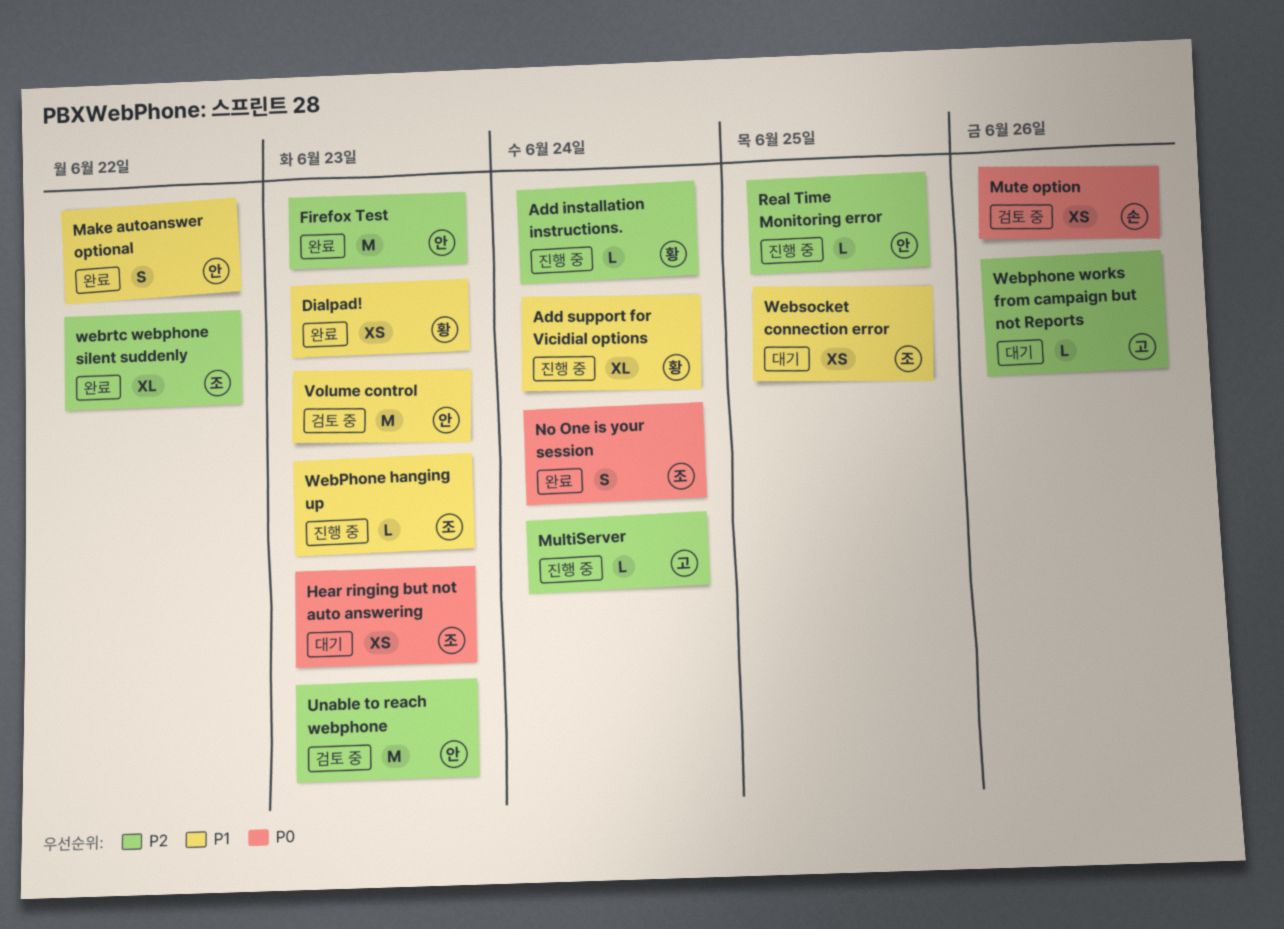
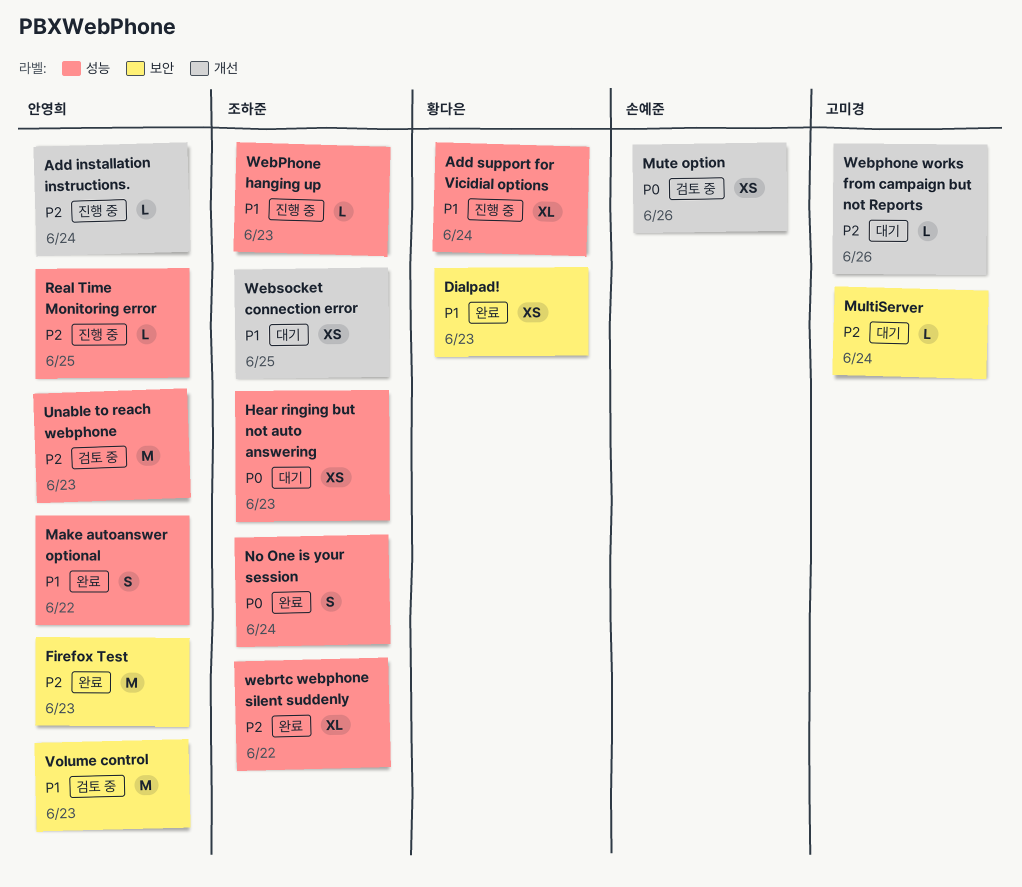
Add installation instructions., owner: 황다은 -> 안영희
MultiServer, status: 진행 중 -> 대기

